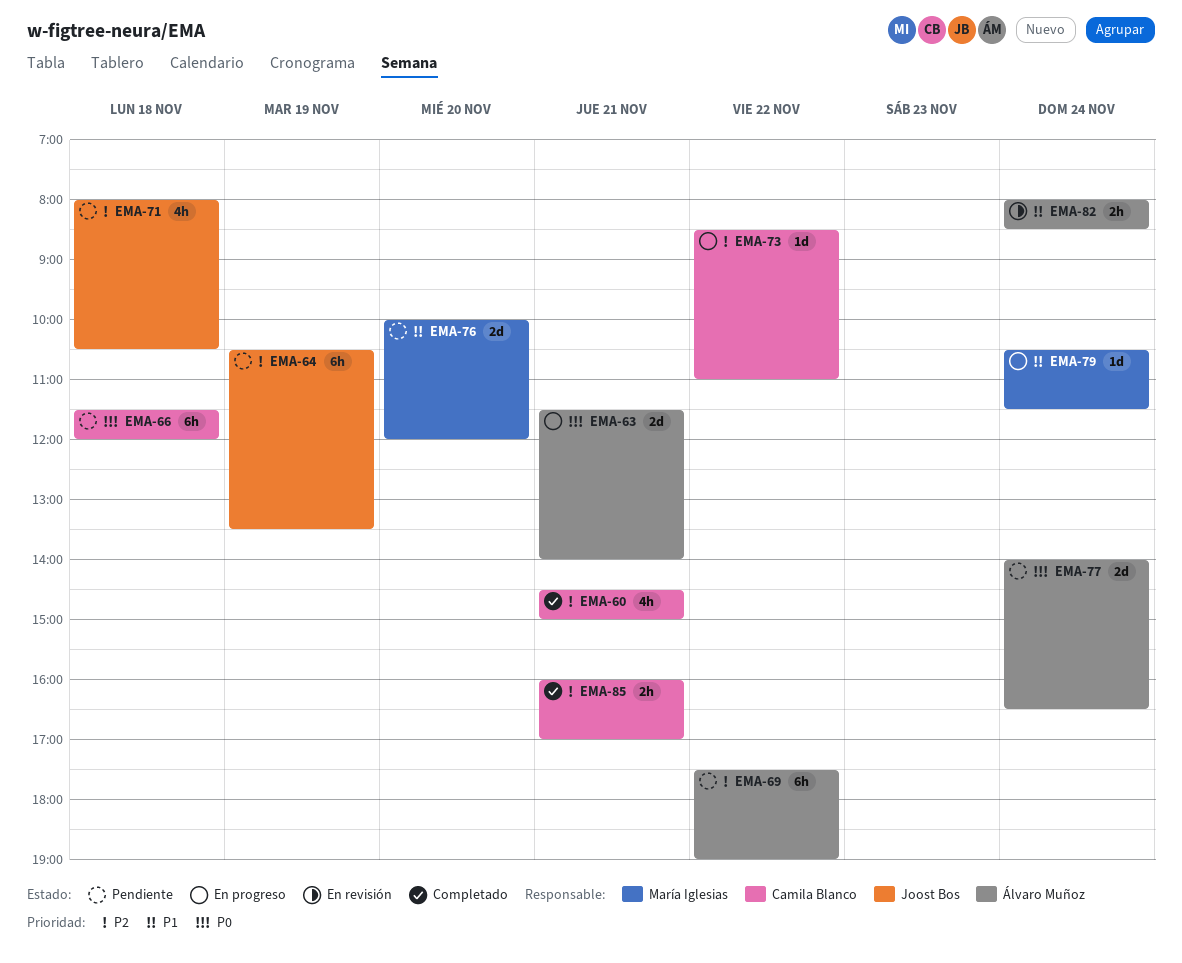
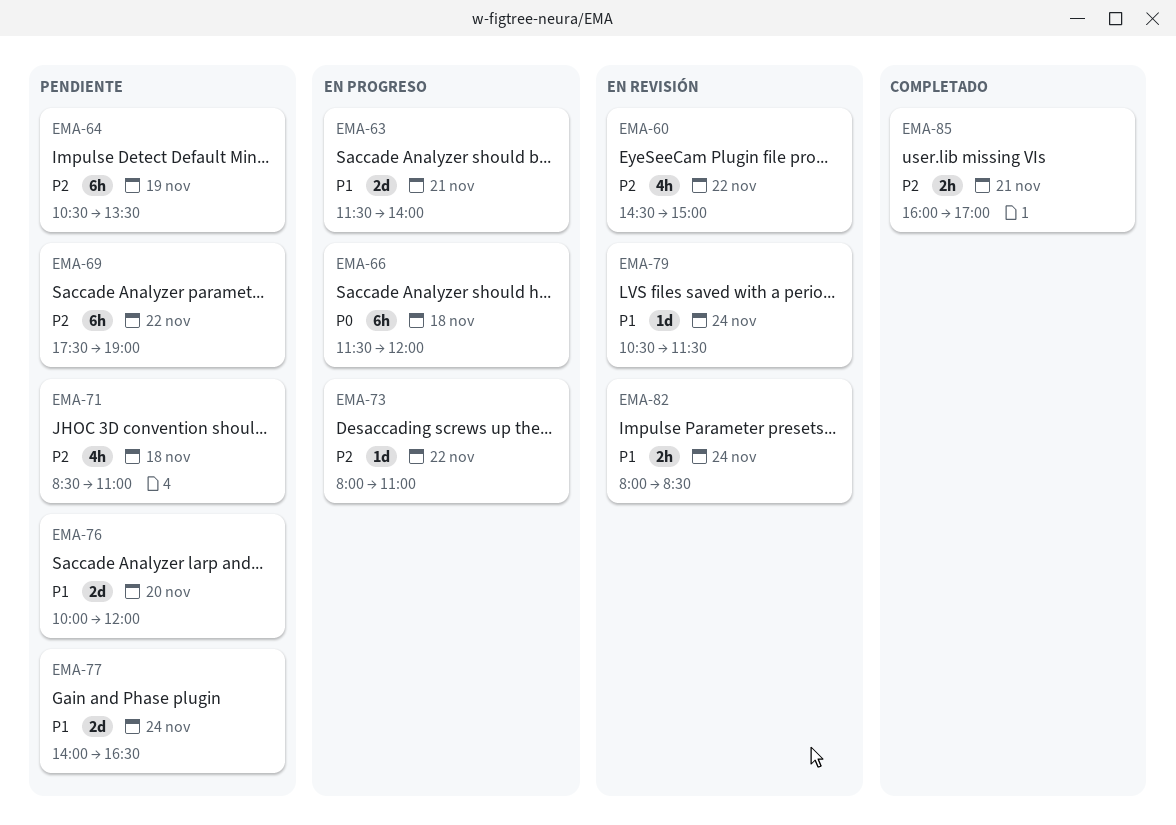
EMA-60, status: Completado -> En revisión
EMA-60, day: Nov 21 -> Nov 22
EMA-63, priority: P0 -> P1
EMA-66, status: Pendiente -> En progreso
EMA-71, begins: 08:00 -> 08:30
EMA-71, ends: 10:30 -> 11:00
EMA-73, begins: 08:30 -> 08:00
EMA-77, priority: P0 -> P1
EMA-79, status: En progreso -> En revisión

